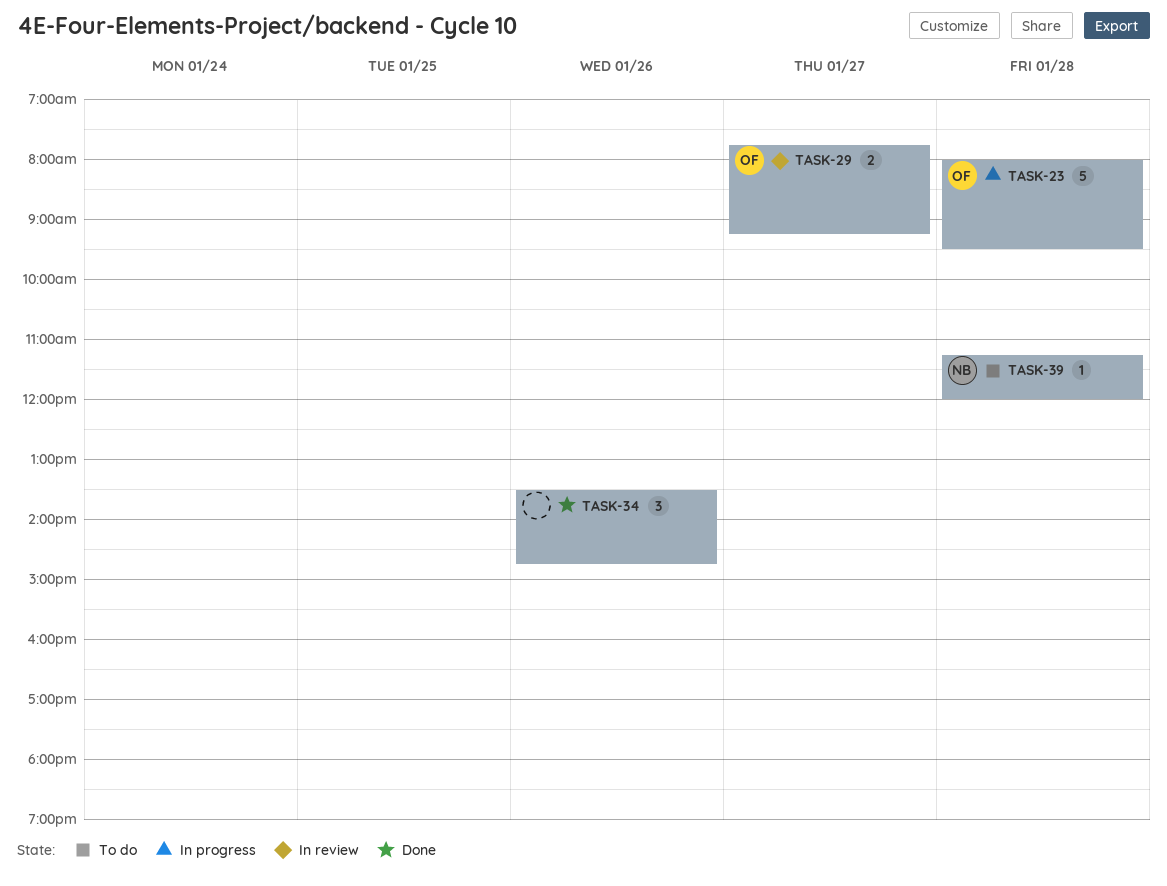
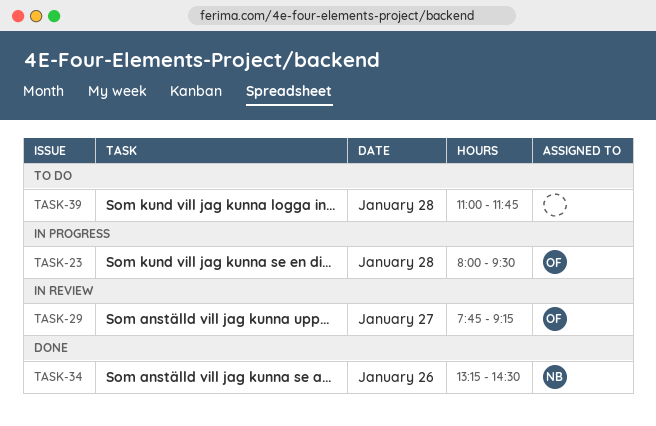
TASK-34, owner: none -> NB
TASK-34, begins: 13:30 -> 13:15
TASK-34, ends: 14:45 -> 14:30
TASK-39, owner: NB -> none
TASK-39, begins: 11:15 -> 11:00
TASK-39, ends: 12:00 -> 11:45

